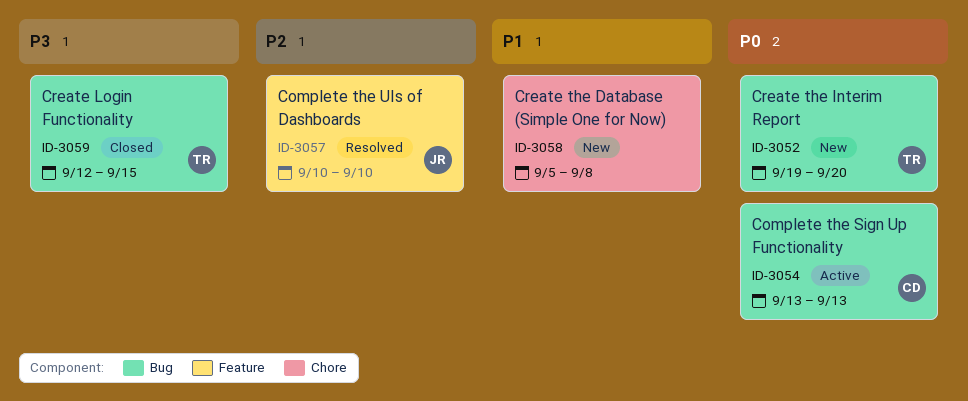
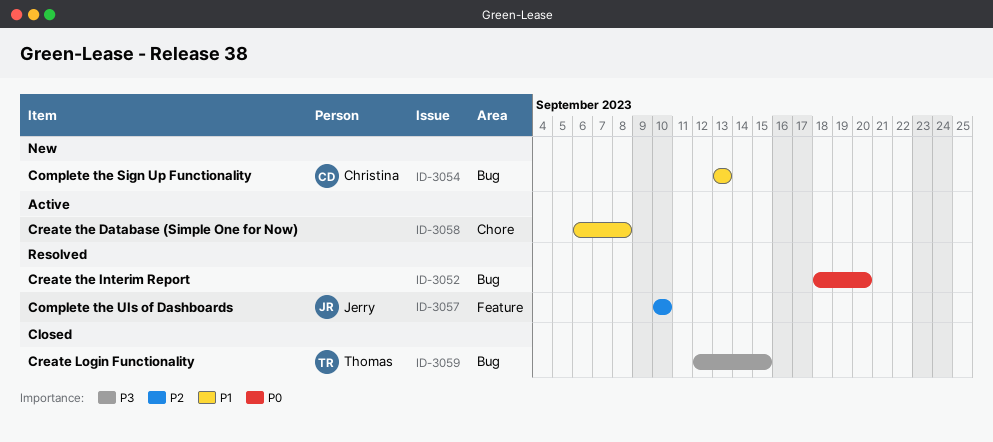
ID-3052, status: New -> Resolved
ID-3052, owner: Thomas -> none
ID-3052, start: Sep 19 -> Sep 18
ID-3054, status: Active -> New
ID-3054, priority: P0 -> P1
ID-3058, status: New -> Active
ID-3058, start: Sep 5 -> Sep 6

